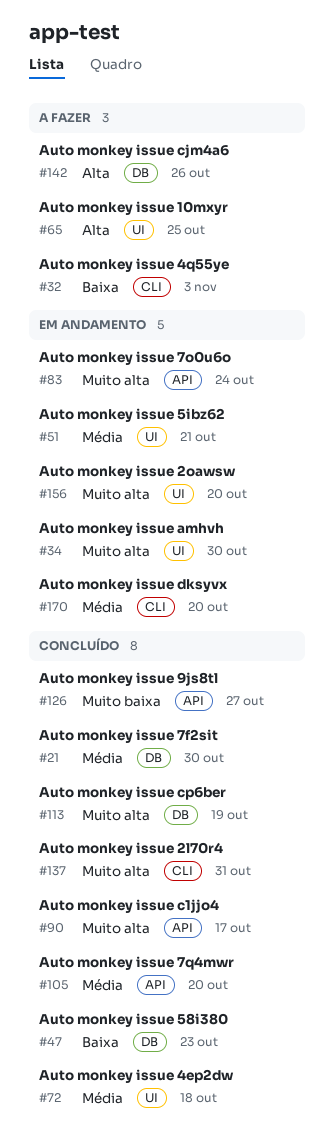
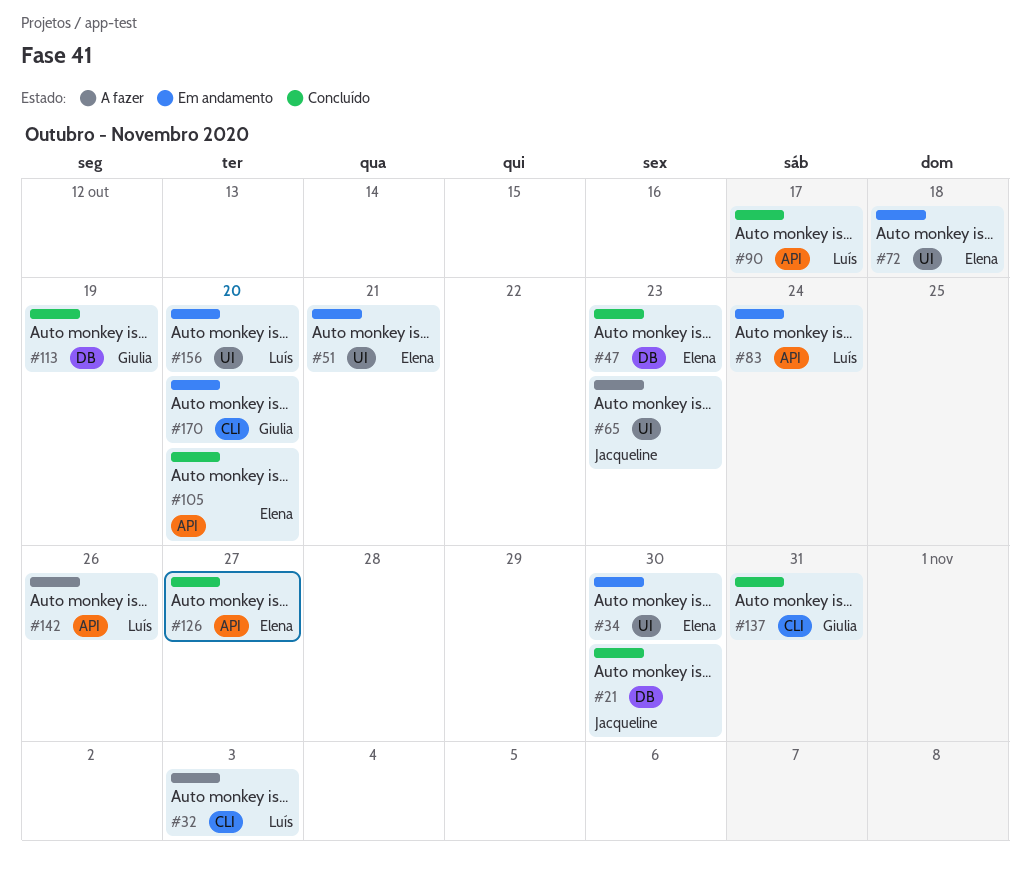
#65, due: Oct 25 -> Oct 23
#72, status: Concluído -> Em andamento
#142, label: DB -> API

